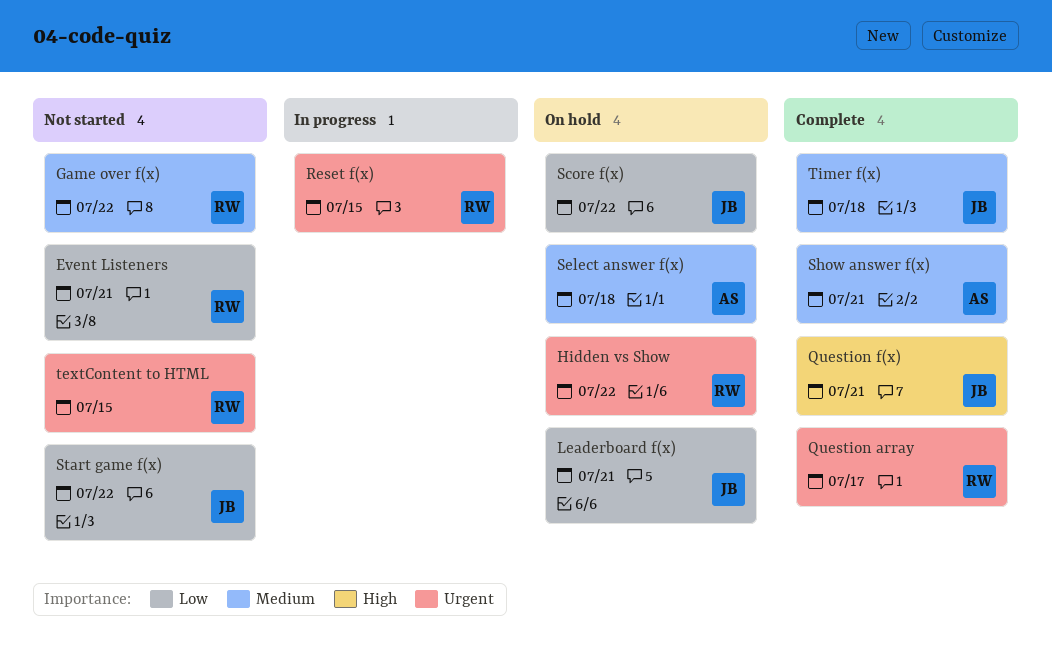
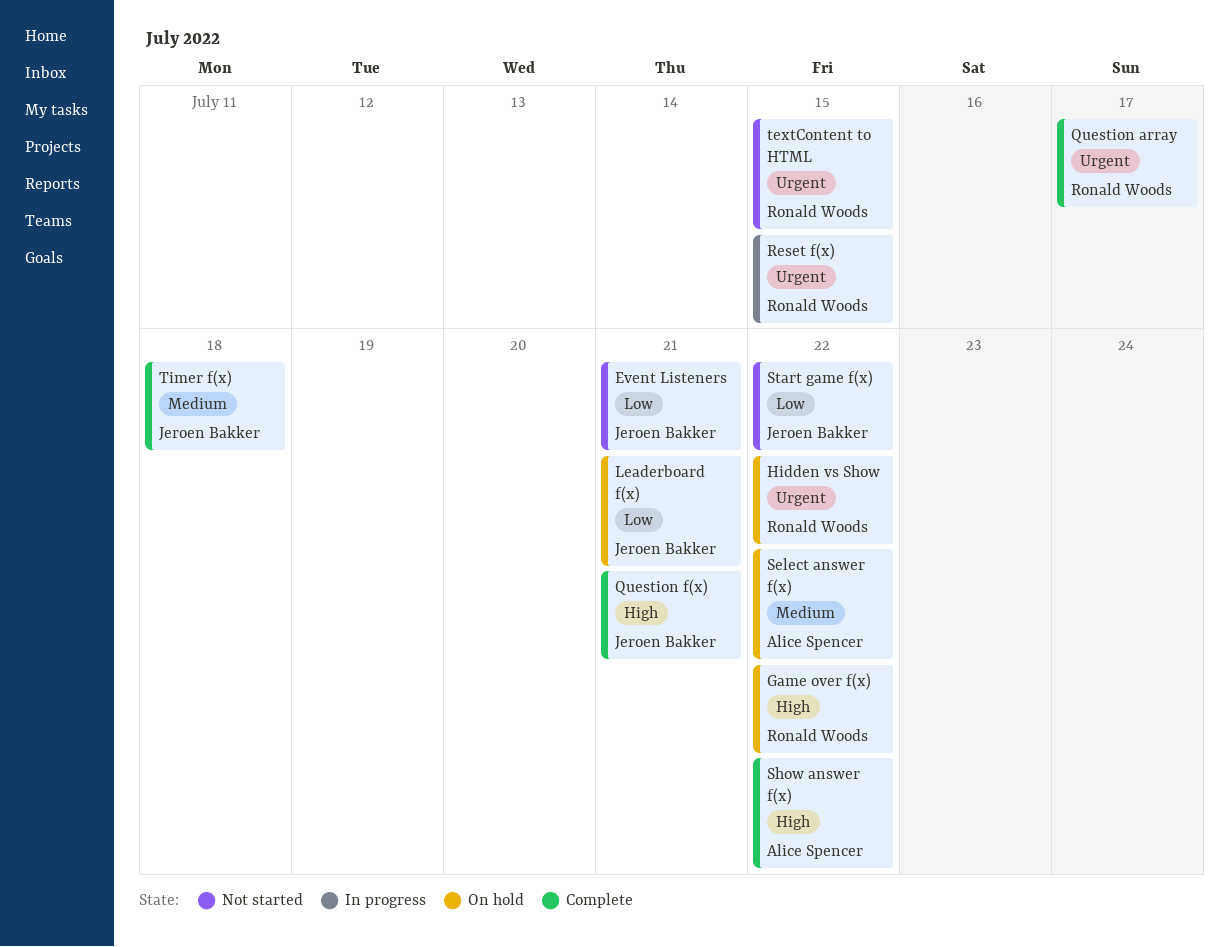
Event Listeners, owner: Ronald Woods -> Jeroen Bakker
Game over f(x), status: Not started -> On hold
Game over f(x), priority: Medium -> High
Score f(x): present -> none
Select answer f(x), due: Jul 18 -> Jul 22
Show answer f(x), priority: Medium -> High
Show answer f(x), due: Jul 21 -> Jul 22

